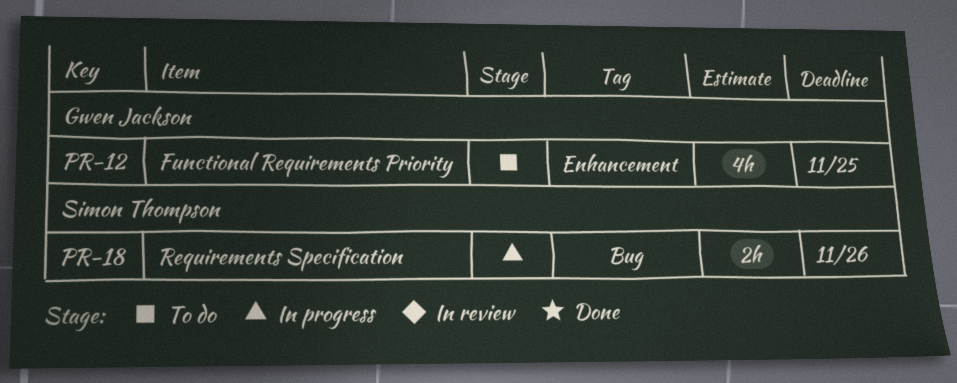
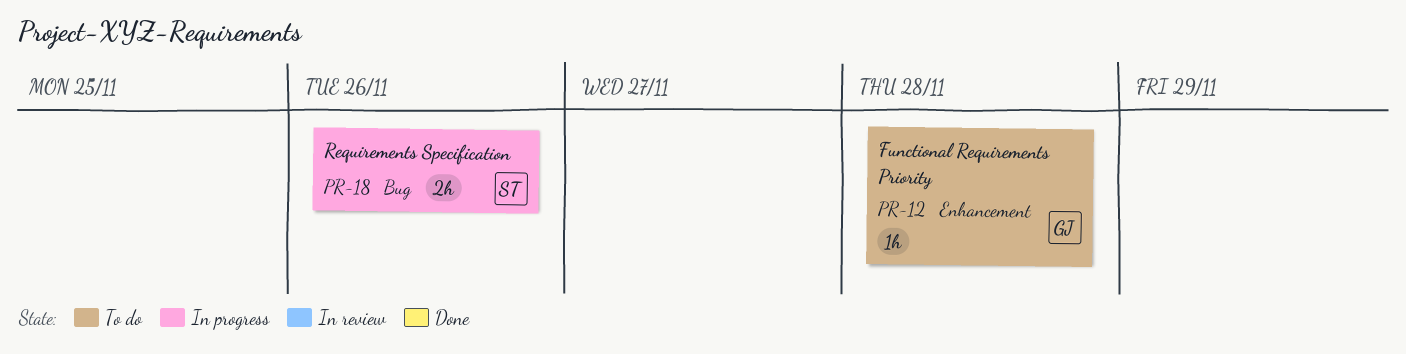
PR-12, estimate: 4h -> 1h
PR-12, due: Nov 25 -> Nov 28

